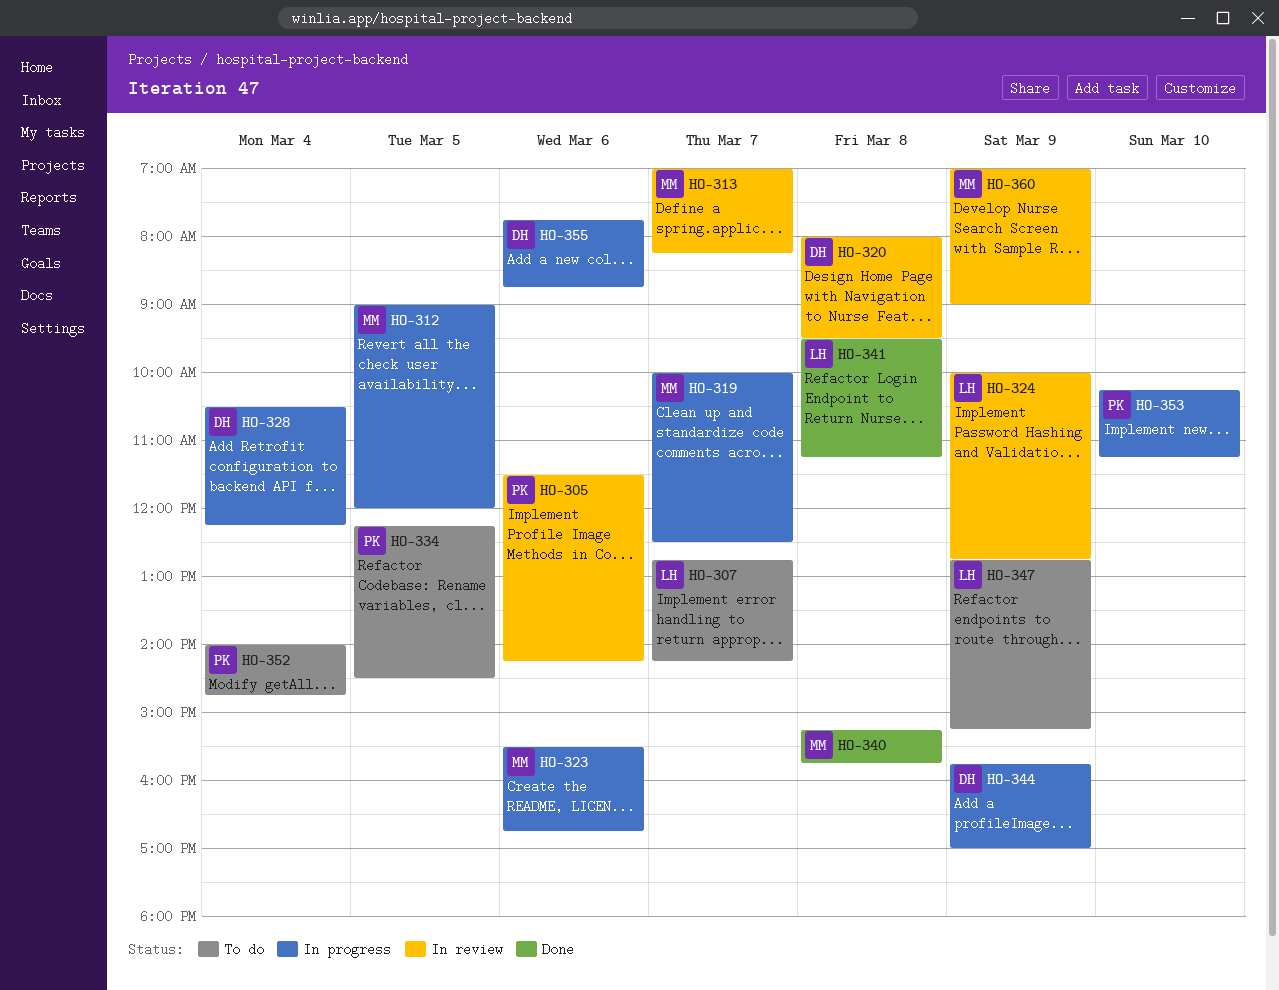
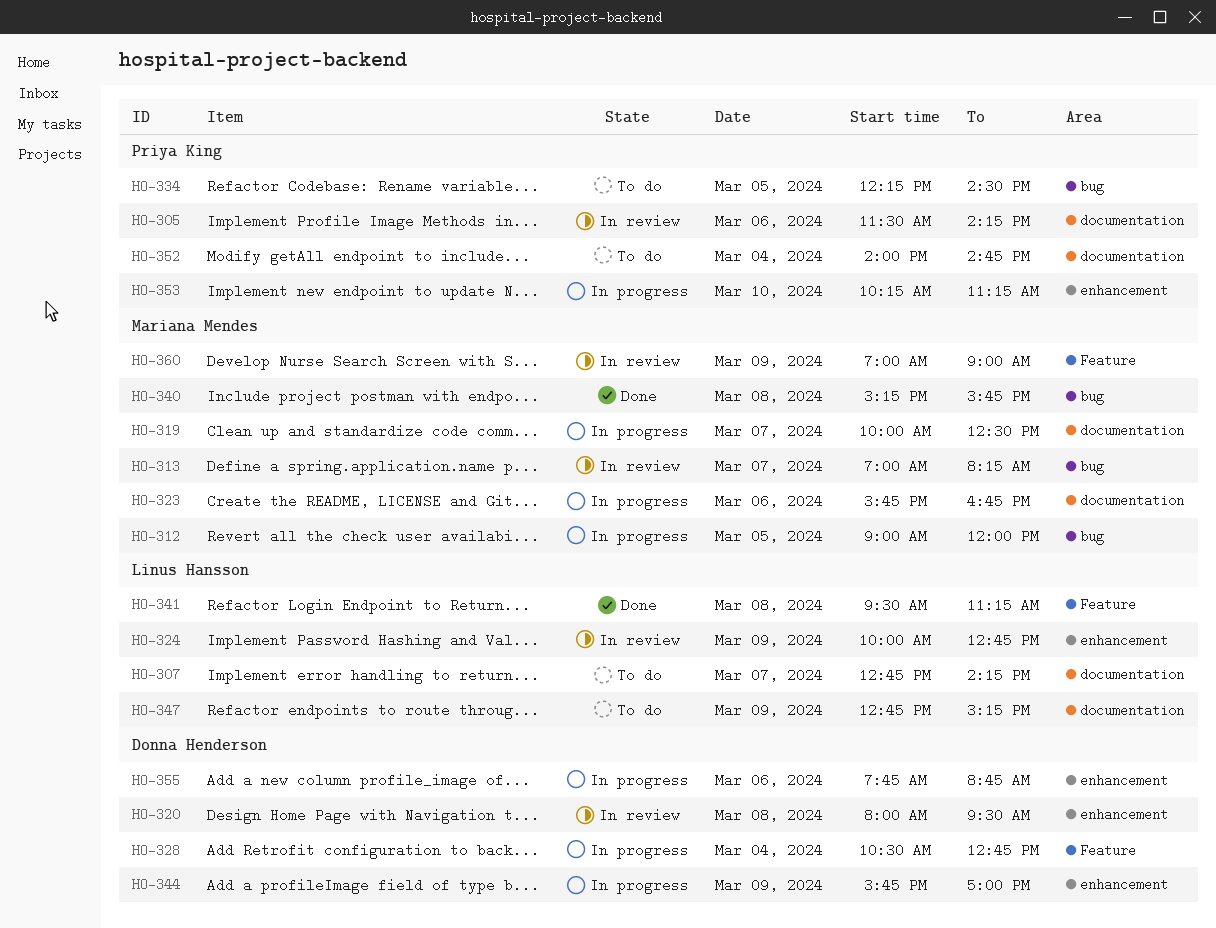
HO-323, begins: 15:30 -> 15:45
HO-328, ends: 12:15 -> 12:45

